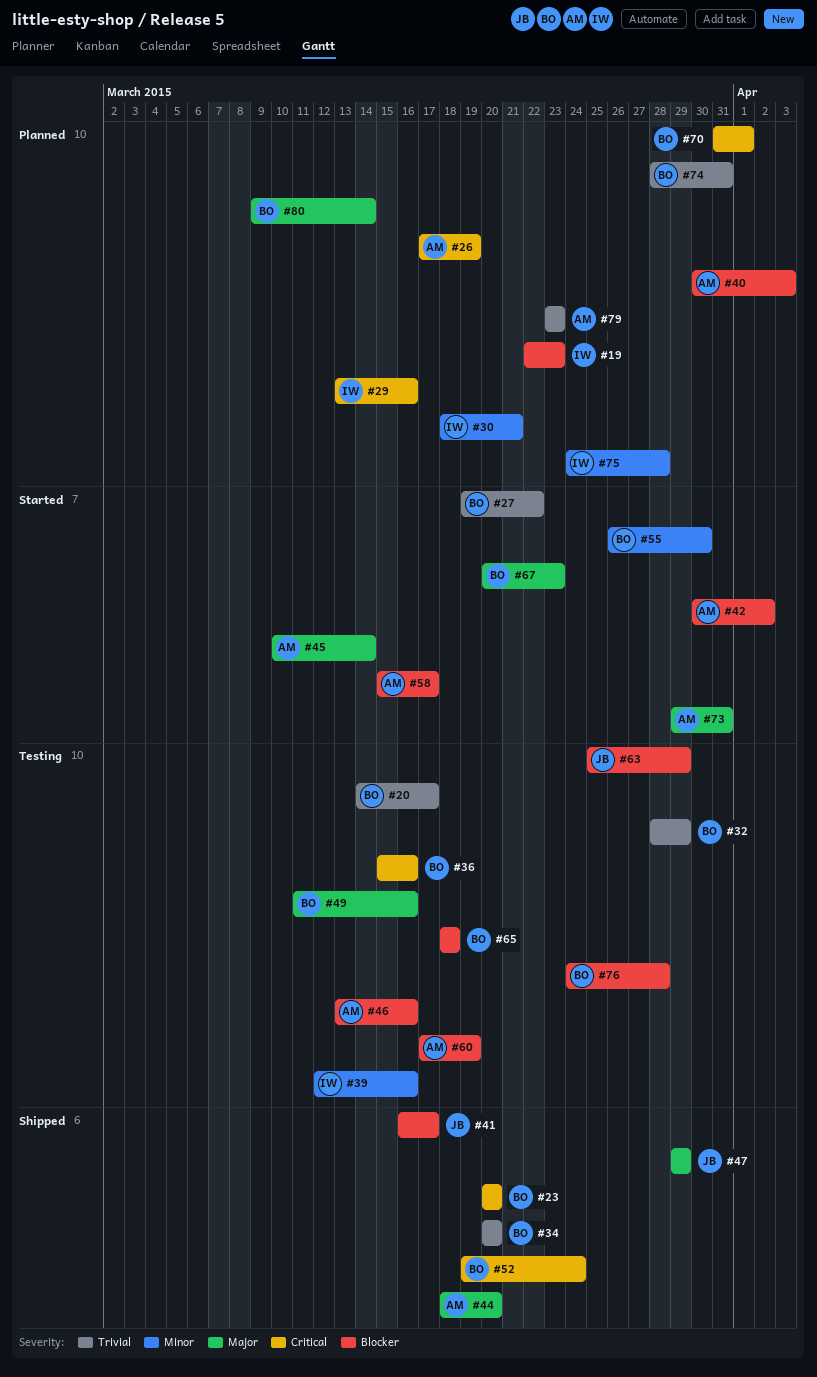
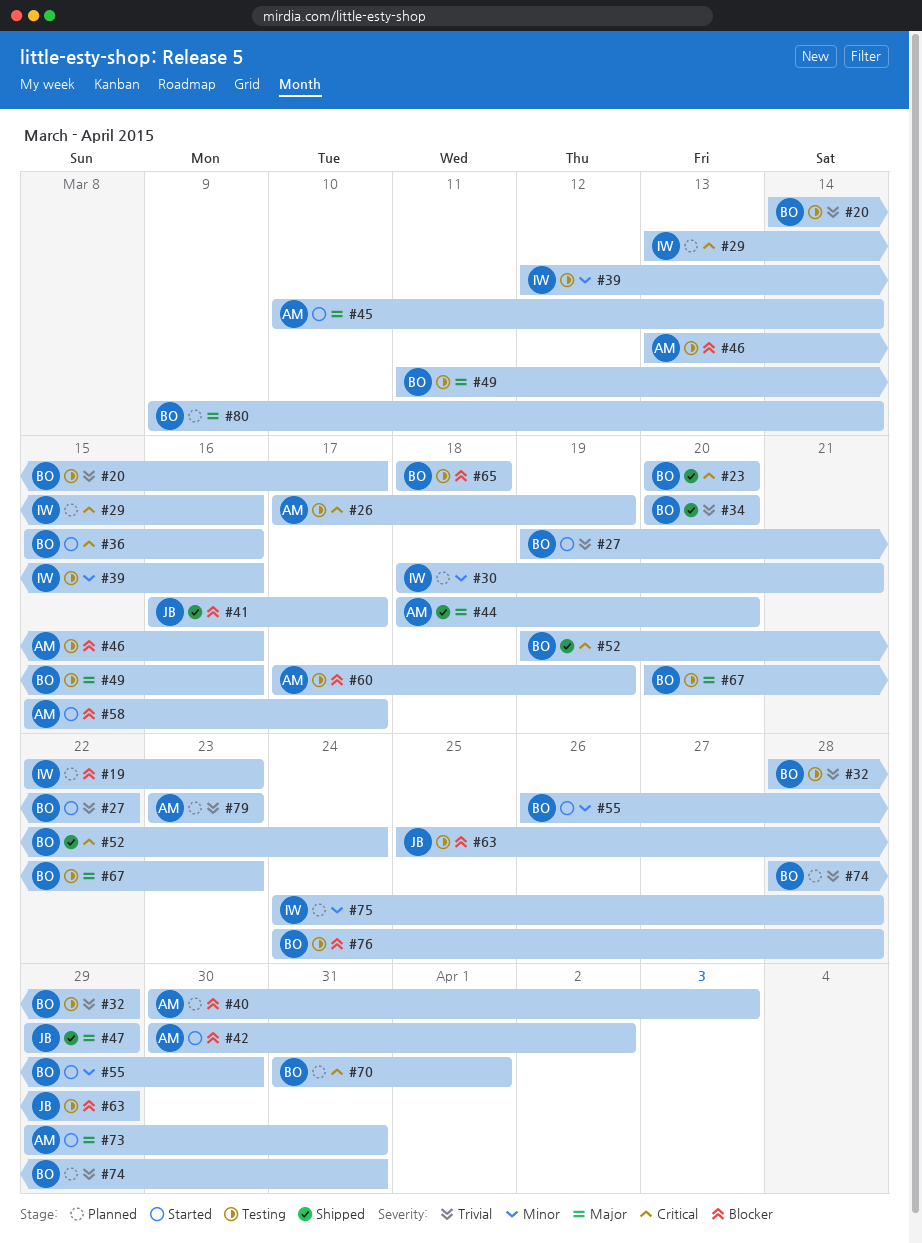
#26, status: Planned -> Testing
#36, status: Testing -> Started
#67, status: Started -> Testing

